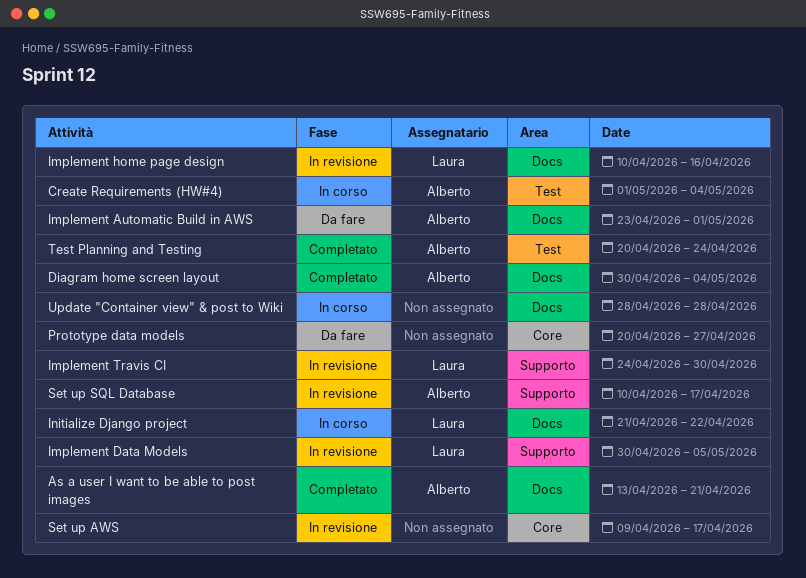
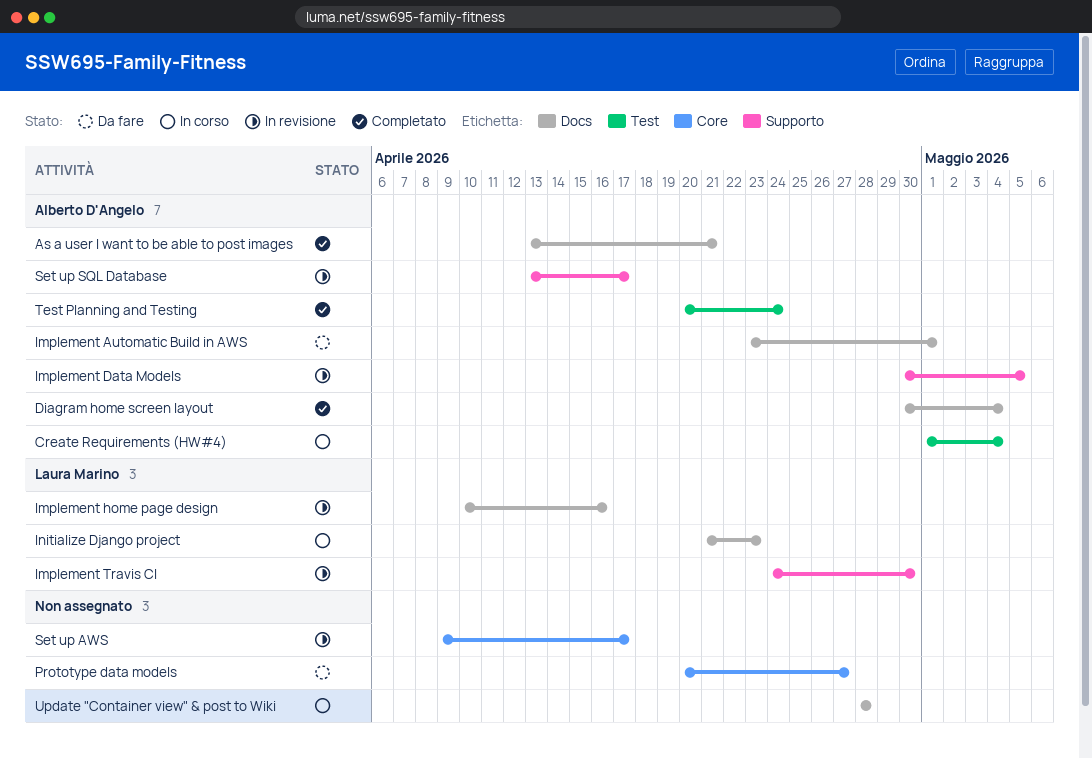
Implement Data Models, owner: Laura Marino -> Alberto D'Angelo
Initialize Django project, due: Apr 22 -> Apr 23
Set up SQL Database, start: Apr 10 -> Apr 13

